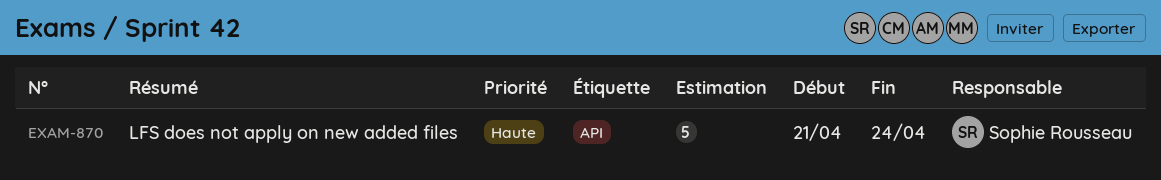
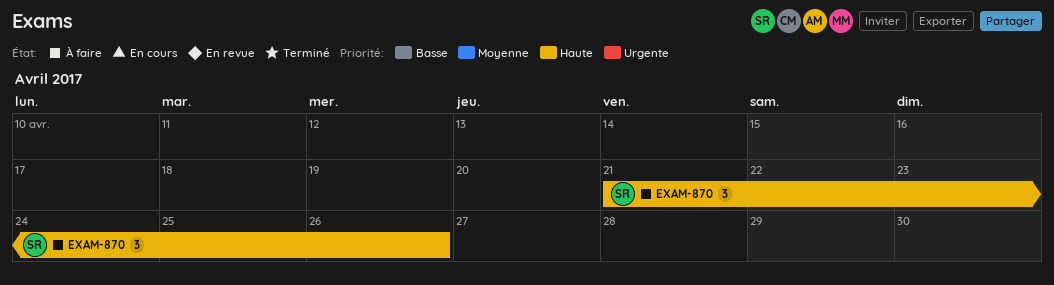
EXAM-870, estimate: 5 -> 3
EXAM-870, due: Apr 24 -> Apr 26

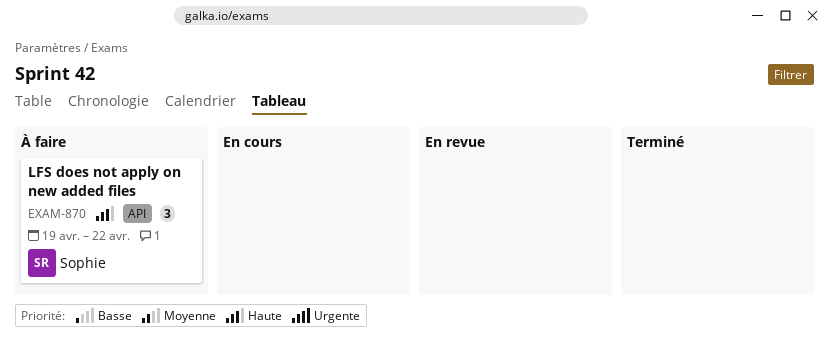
EXAM-870, start: Apr 21 -> Apr 19
EXAM-870, due: Apr 26 -> Apr 22

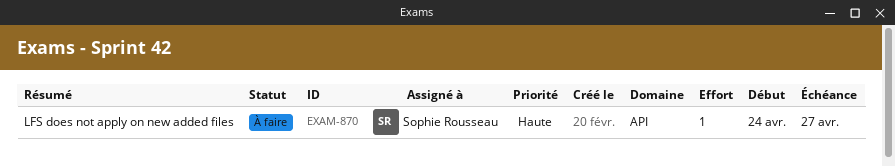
EXAM-870, estimate: 3 -> 1
EXAM-870, start: Apr 19 -> Apr 24
EXAM-870, due: Apr 22 -> Apr 27

